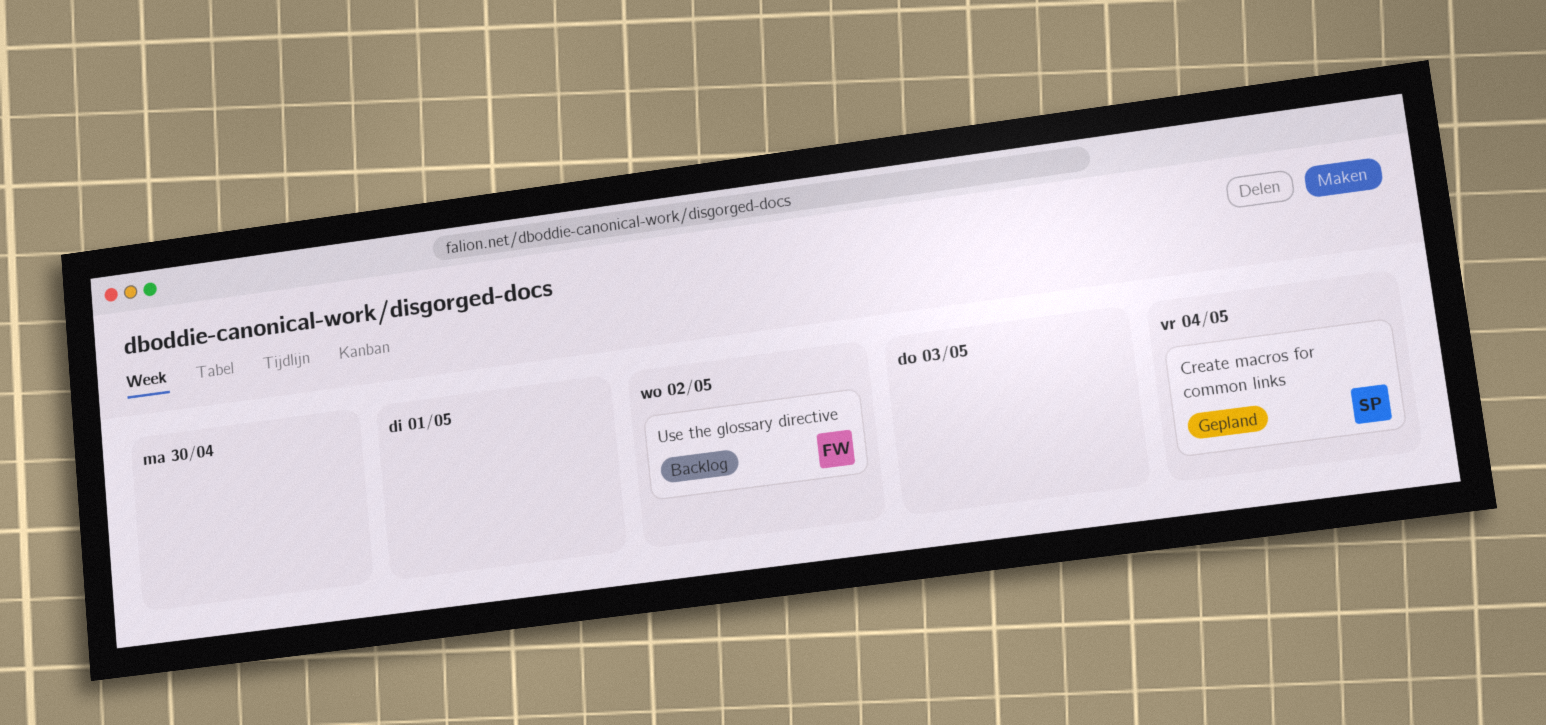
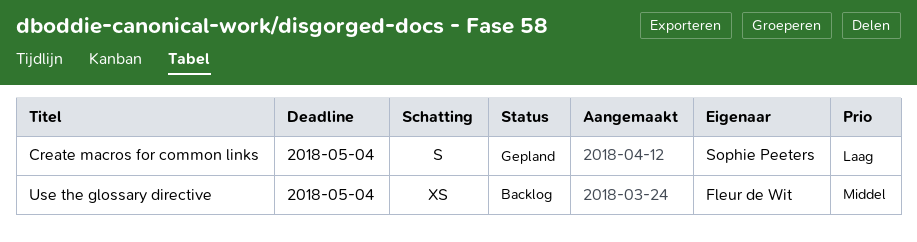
Use the glossary directive, due: May 2 -> May 4

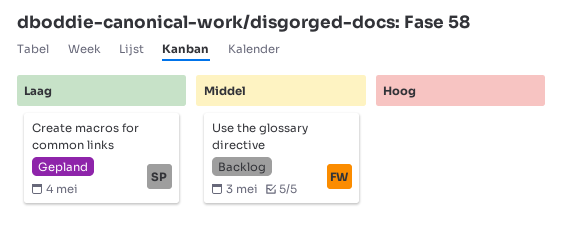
Use the glossary directive, due: May 4 -> May 3

